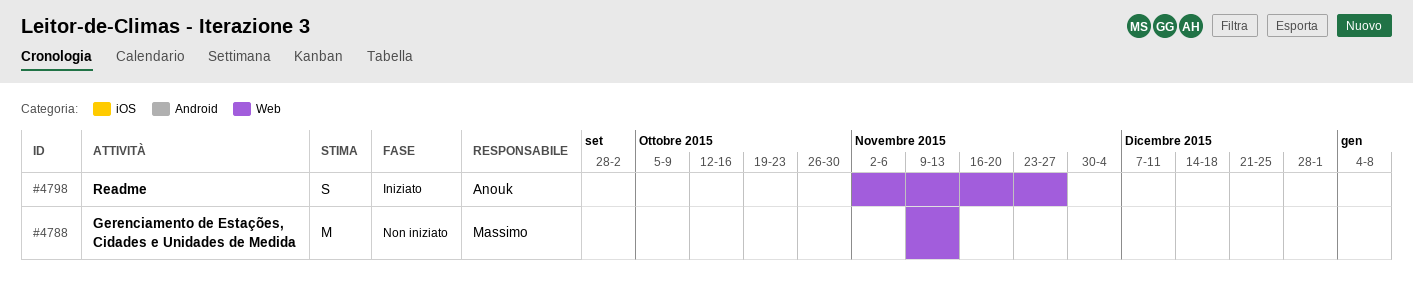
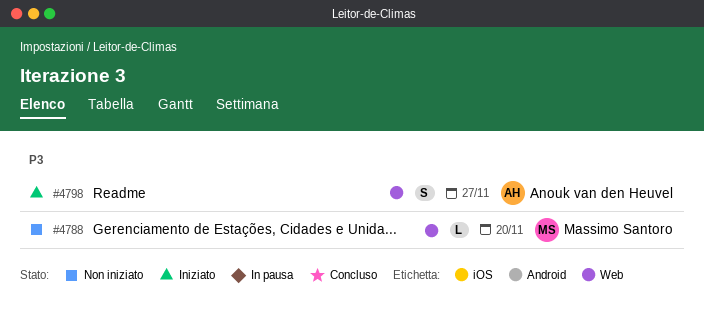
#4788, estimate: M -> L
#4788, due: Nov 13 -> Nov 20

